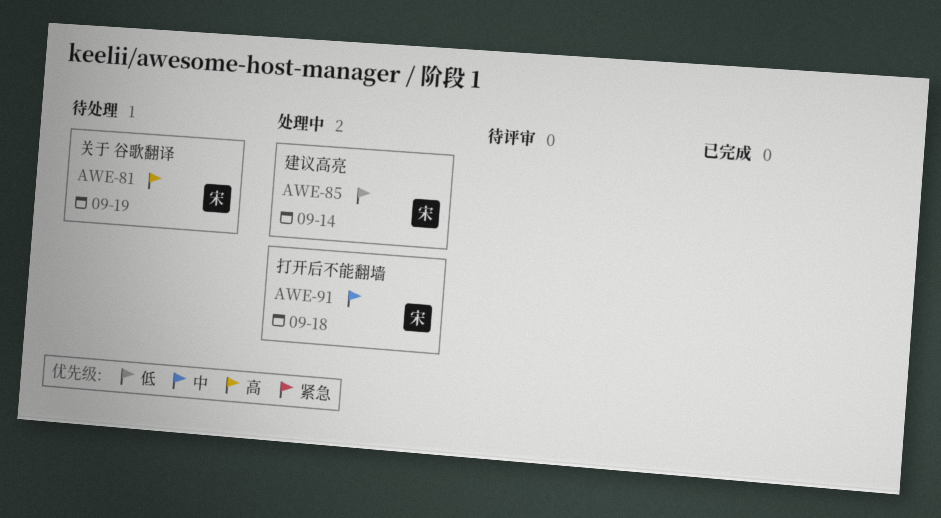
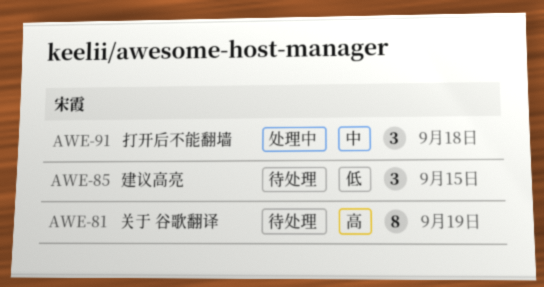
AWE-85, status: 处理中 -> 待处理
AWE-85, due: Sep 14 -> Sep 15

